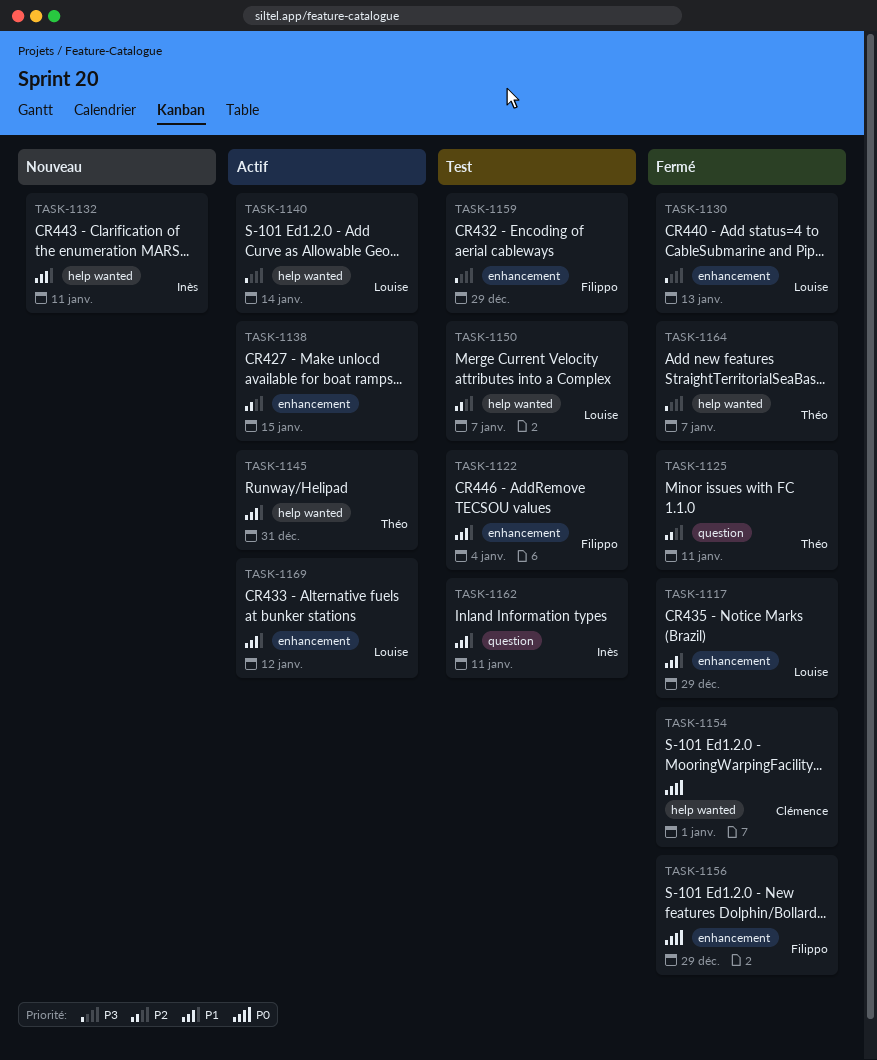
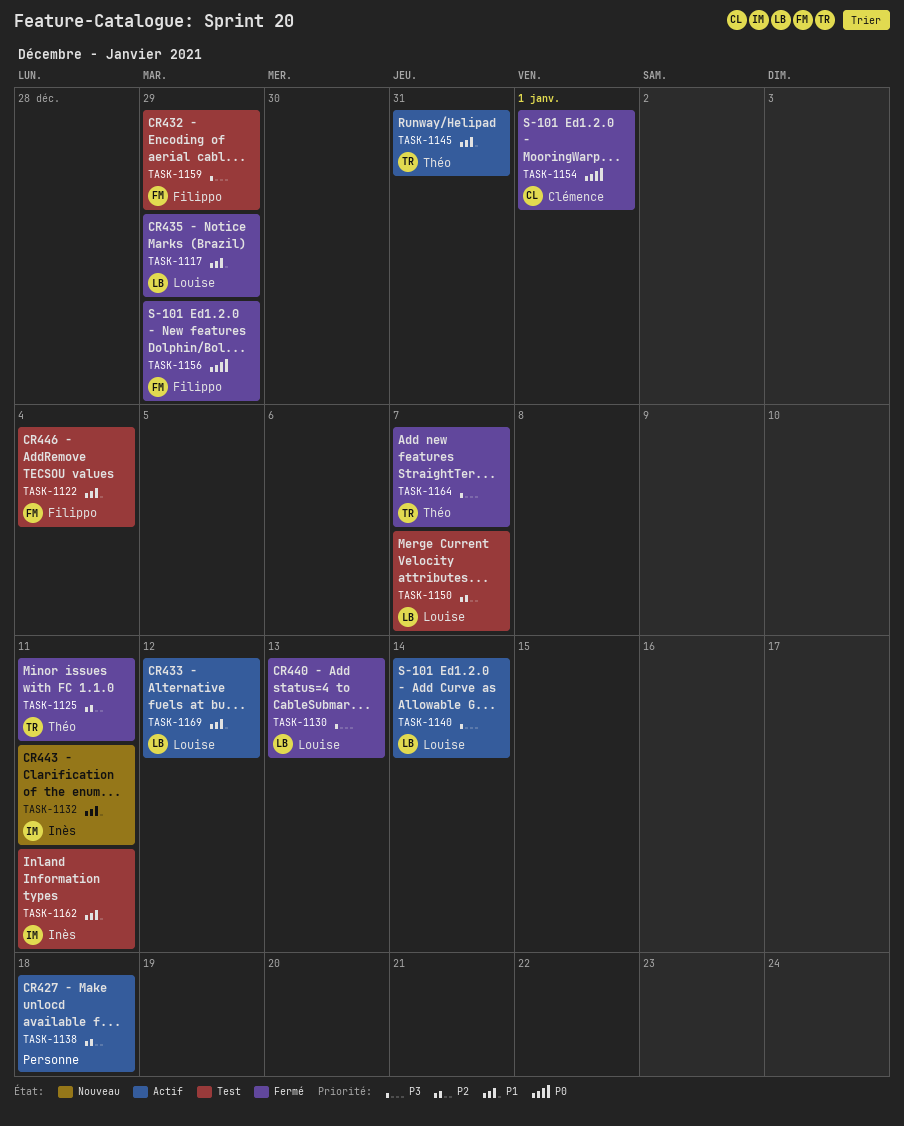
TASK-1138, due: Jan 15 -> Jan 18

